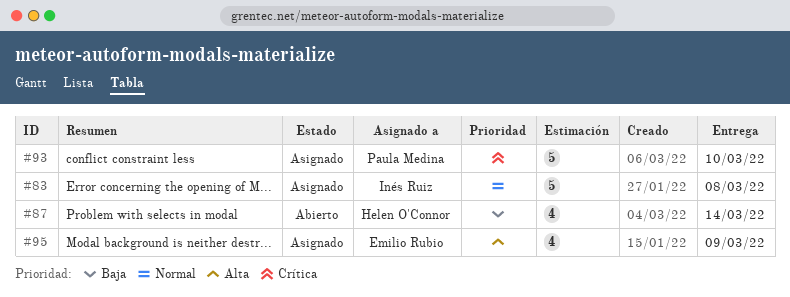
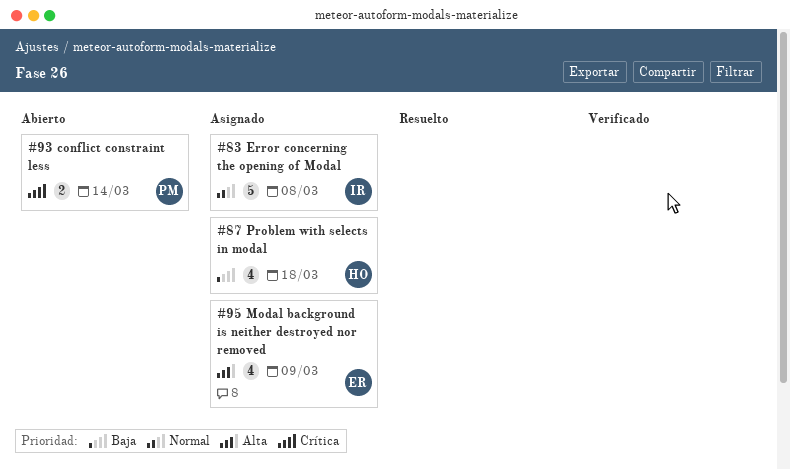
#87, status: Abierto -> Asignado
#87, due: Mar 14 -> Mar 18
#93, status: Asignado -> Abierto
#93, estimate: 5 -> 2
#93, due: Mar 10 -> Mar 14

